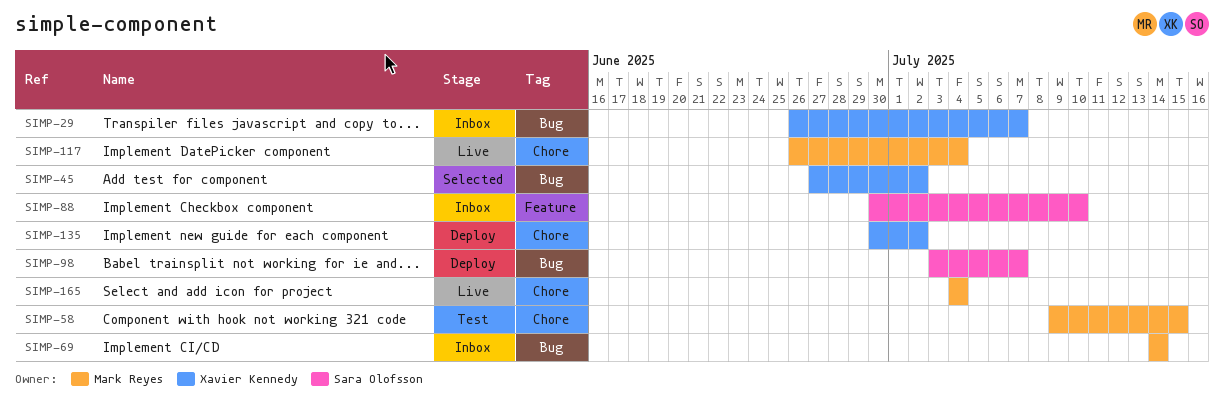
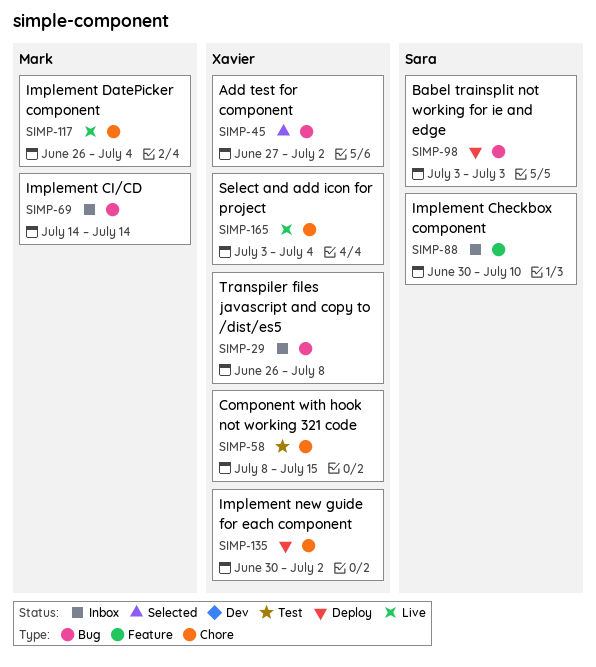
SIMP-29, due: Jul 7 -> Jul 8
SIMP-58, owner: Mark Reyes -> Xavier Kennedy
SIMP-58, start: Jul 9 -> Jul 8
SIMP-98, due: Jul 7 -> Jul 3
SIMP-165, owner: Mark Reyes -> Xavier Kennedy
SIMP-165, start: Jul 4 -> Jul 3

